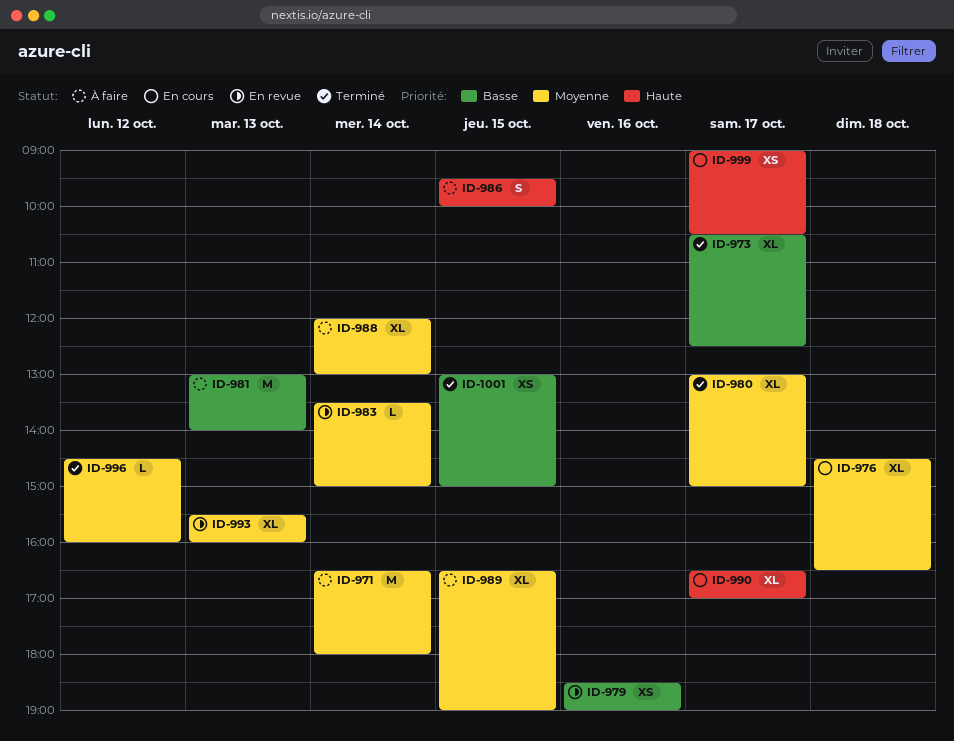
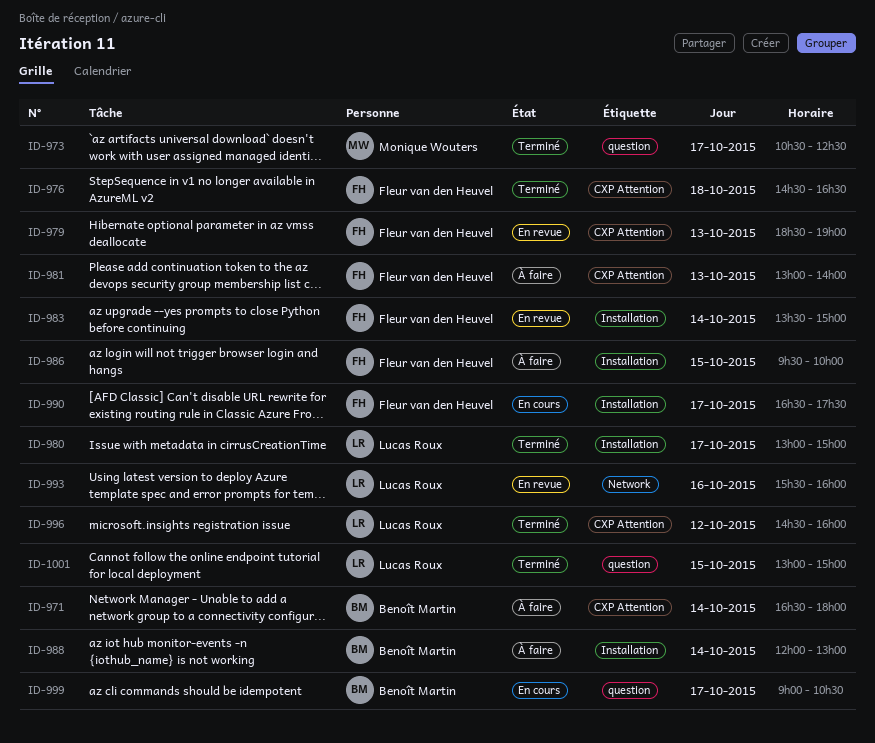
ID-976, status: En cours -> Terminé
ID-979, day: Oct 16 -> Oct 13
ID-989: present -> none
ID-990, ends: 17:00 -> 17:30
ID-993, day: Oct 13 -> Oct 16

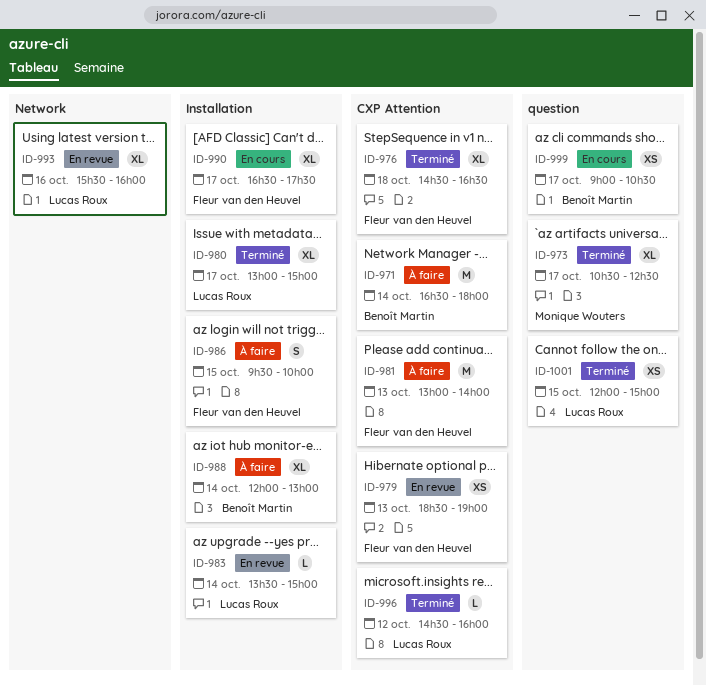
ID-983, owner: Fleur van den Heuvel -> Lucas Roux
ID-1001, begins: 13:00 -> 12:00

